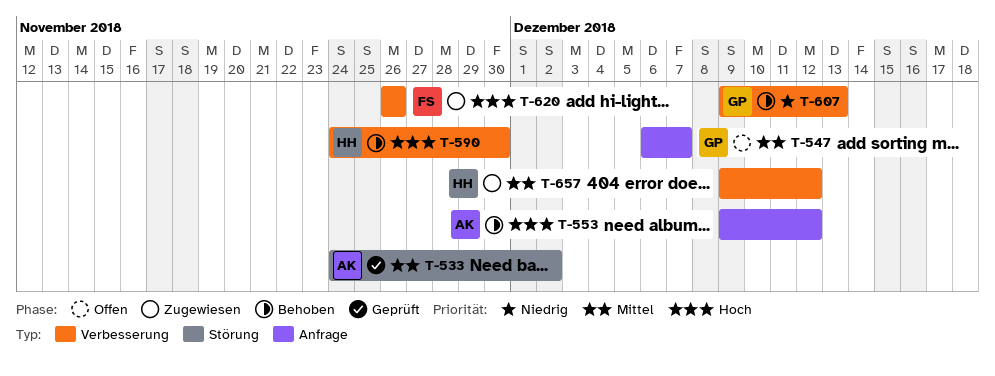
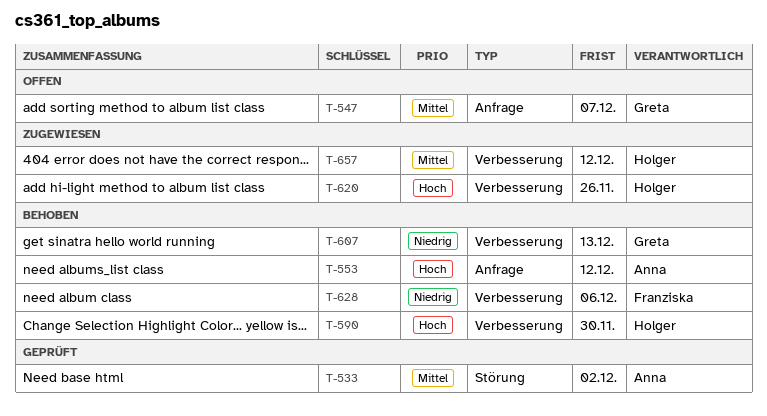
T-620, owner: Franziska -> Holger
T-628: none -> present

